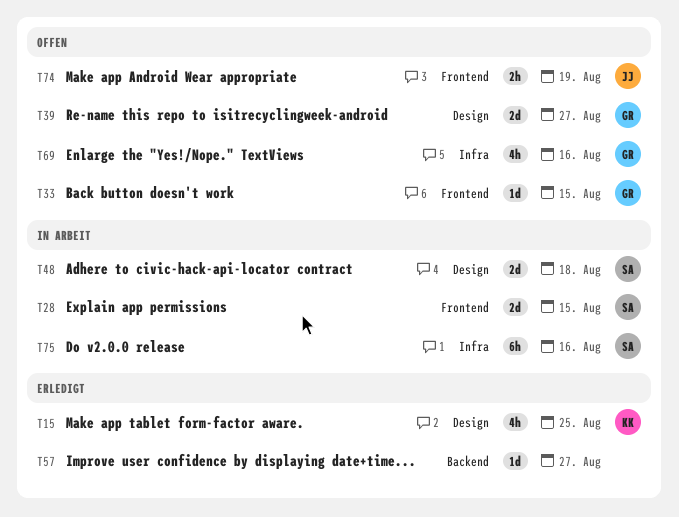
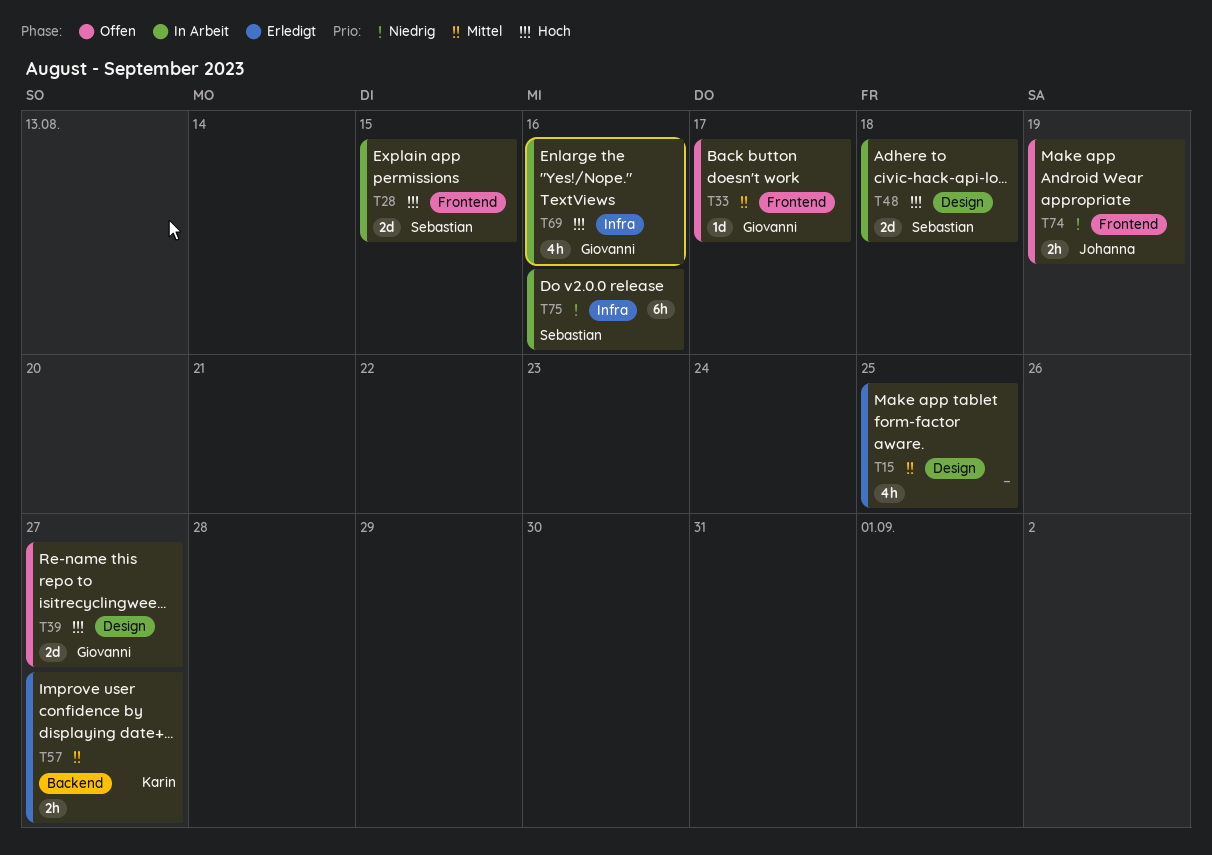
T15, owner: Karin -> none
T33, due: Aug 15 -> Aug 17
T57, owner: none -> Karin
T57, estimate: 1d -> 2h
T69, status: Offen -> In Arbeit

